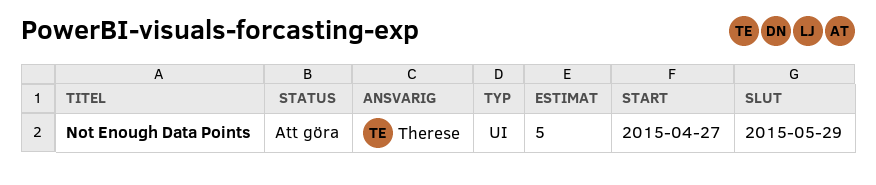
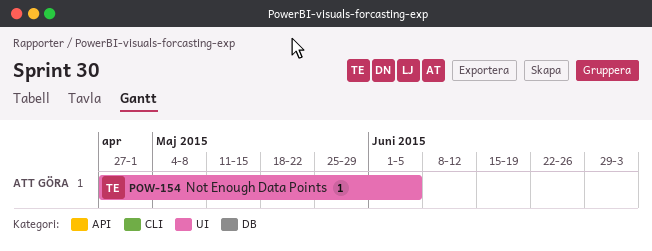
Not Enough Data Points, estimate: 5 -> 1
Not Enough Data Points, due: May 29 -> Jun 5

